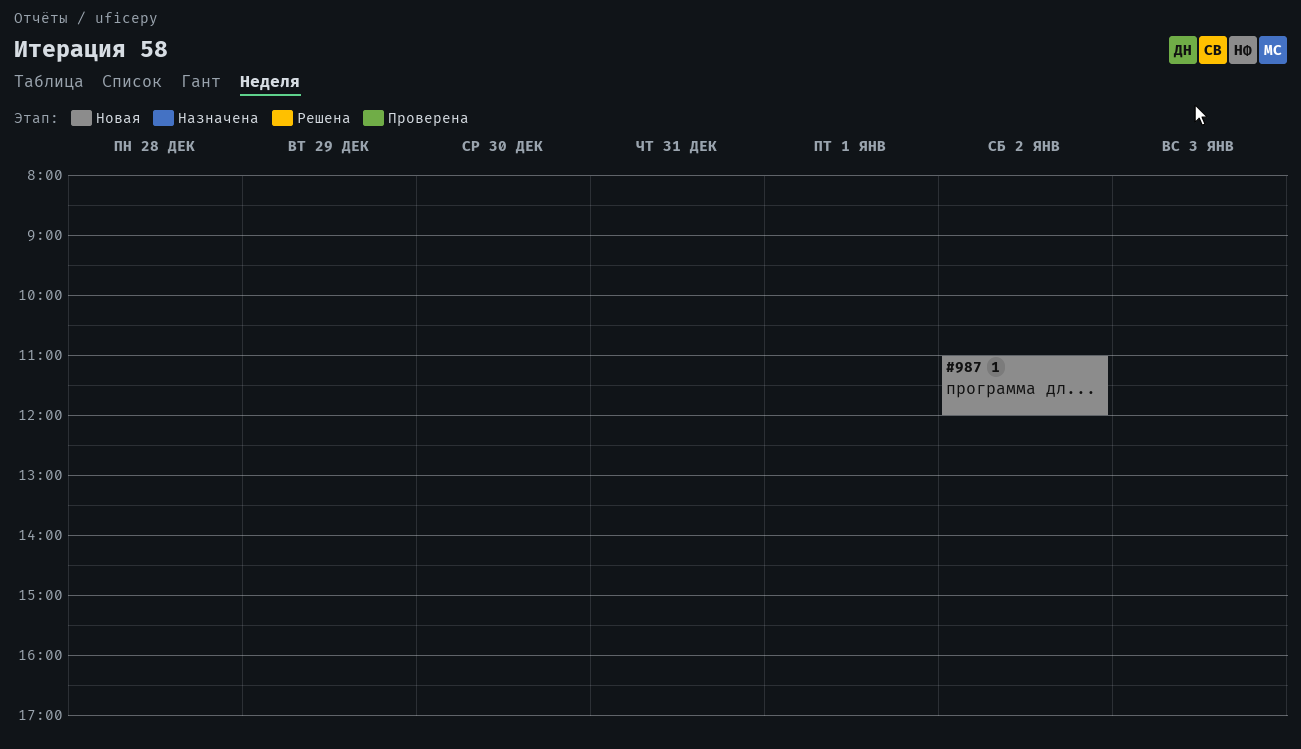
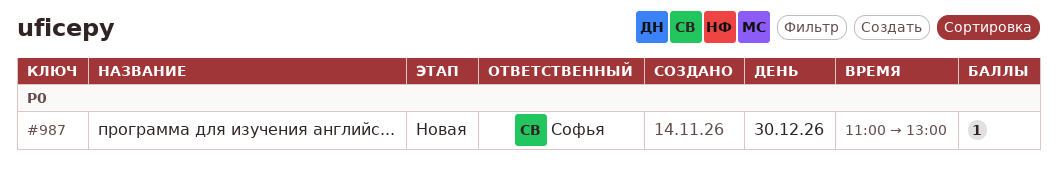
#987, day: Jan 2 -> Dec 30
#987, ends: 12:00 -> 13:00

